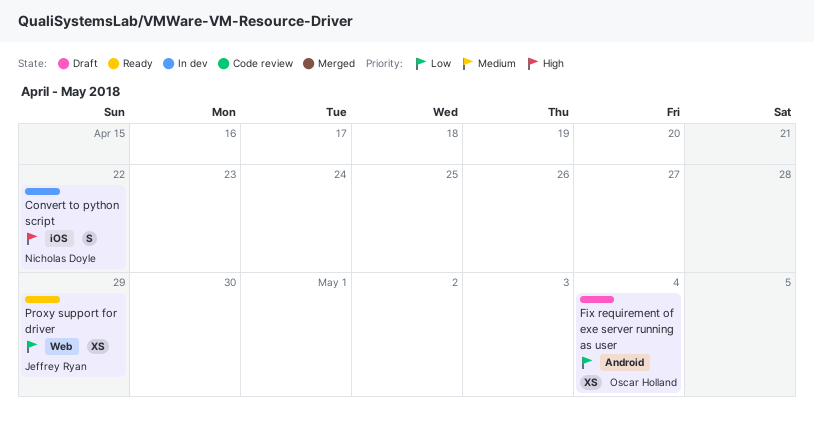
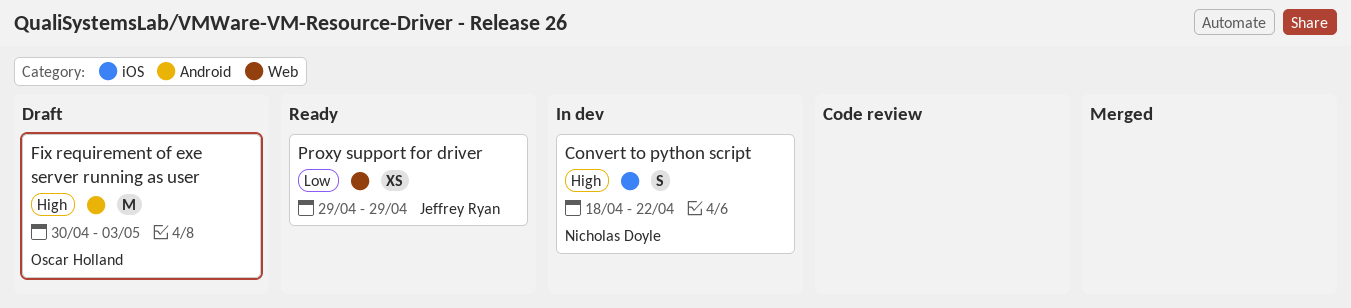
Fix requirement of exe server running as user, priority: Low -> High
Fix requirement of exe server running as user, estimate: XS -> M
Fix requirement of exe server running as user, due: May 4 -> May 3

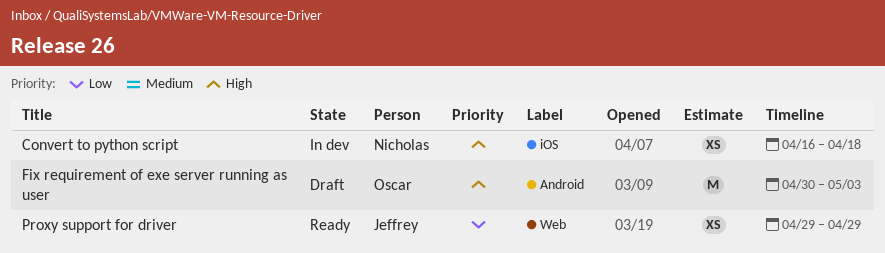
Convert to python script, estimate: S -> XS
Convert to python script, start: Apr 18 -> Apr 16
Convert to python script, due: Apr 22 -> Apr 18

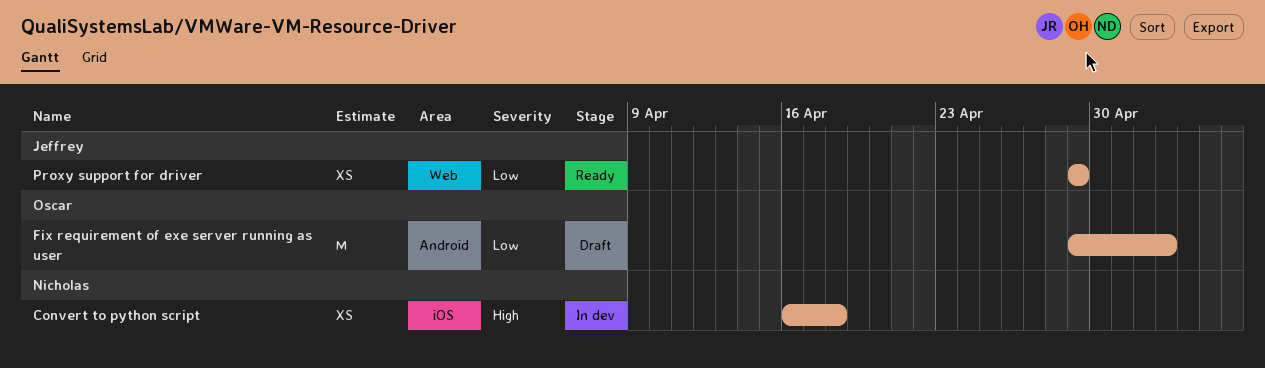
Fix requirement of exe server running as user, priority: High -> Low
Fix requirement of exe server running as user, start: Apr 30 -> Apr 29

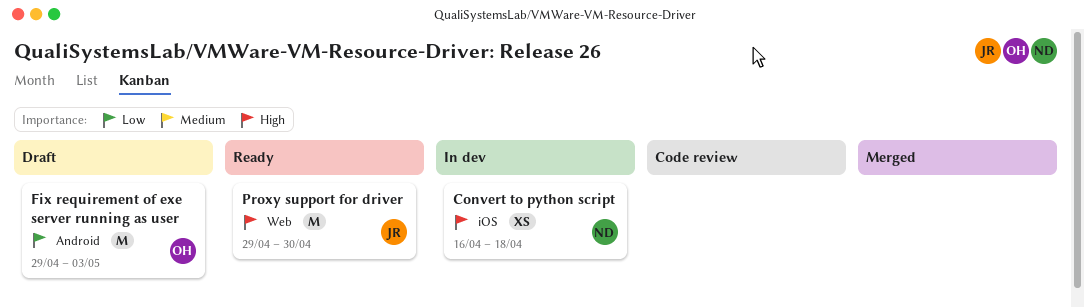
Proxy support for driver, priority: Low -> High
Proxy support for driver, estimate: XS -> M
Proxy support for driver, due: Apr 29 -> Apr 30

